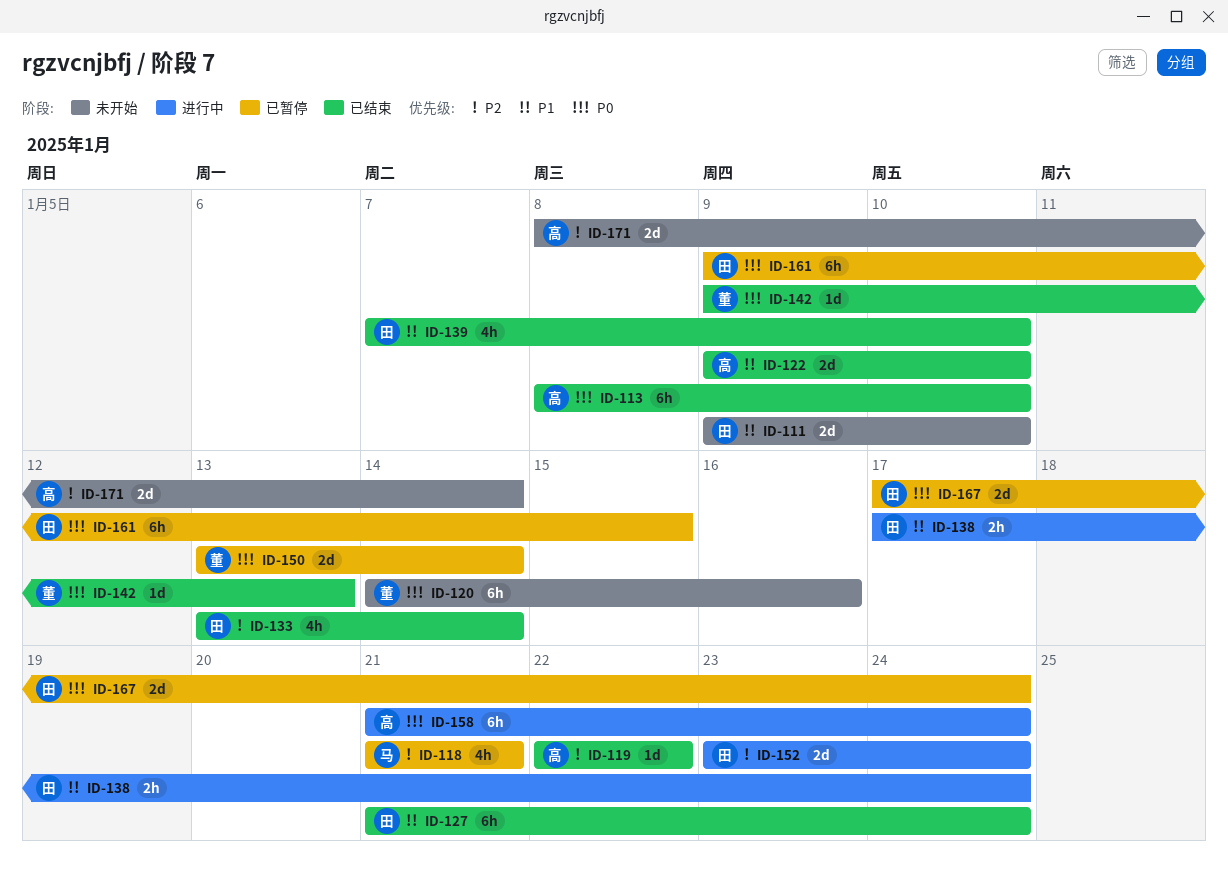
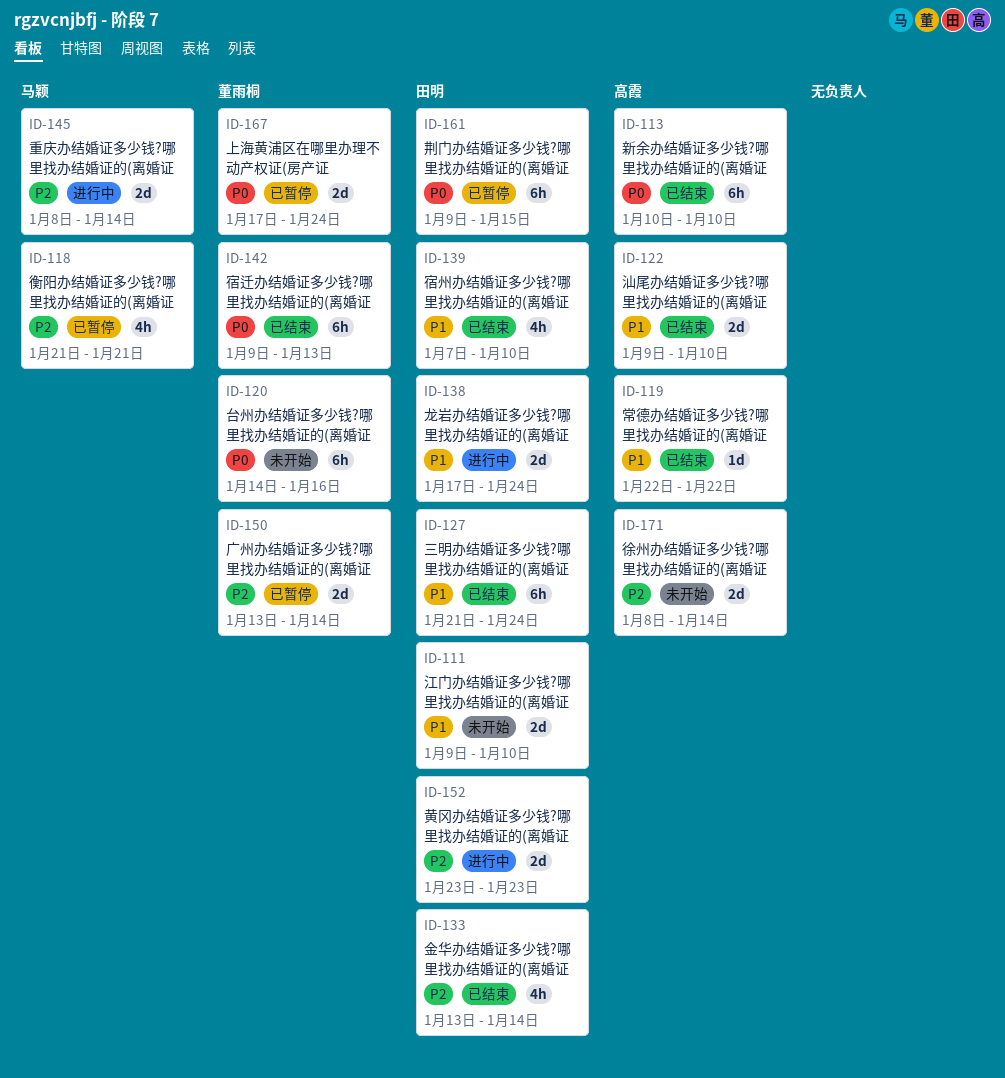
ID-113, start: Jan 8 -> Jan 10
ID-119, priority: P2 -> P1
ID-138, estimate: 2h -> 2d
ID-142, estimate: 1d -> 6h
ID-145: none -> present
ID-150, priority: P0 -> P2
ID-152, due: Jan 24 -> Jan 23
ID-158: present -> none
ID-167, owner: 田明 -> 董雨桐

